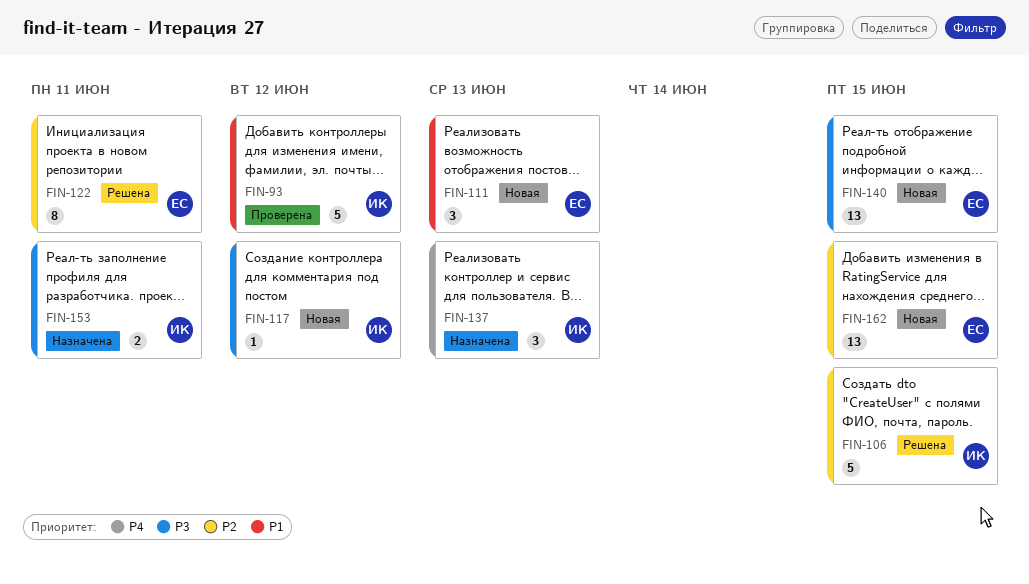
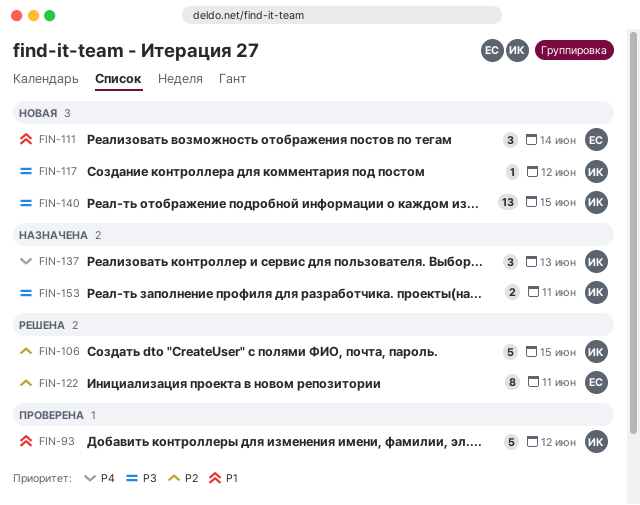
FIN-111, due: Jun 13 -> Jun 14
FIN-140, owner: ЕС -> ИК
FIN-162: present -> none

